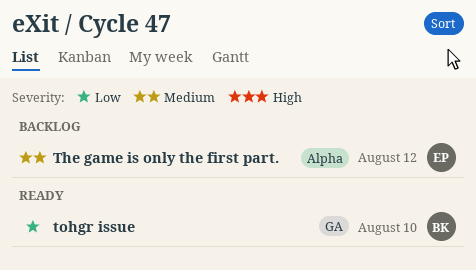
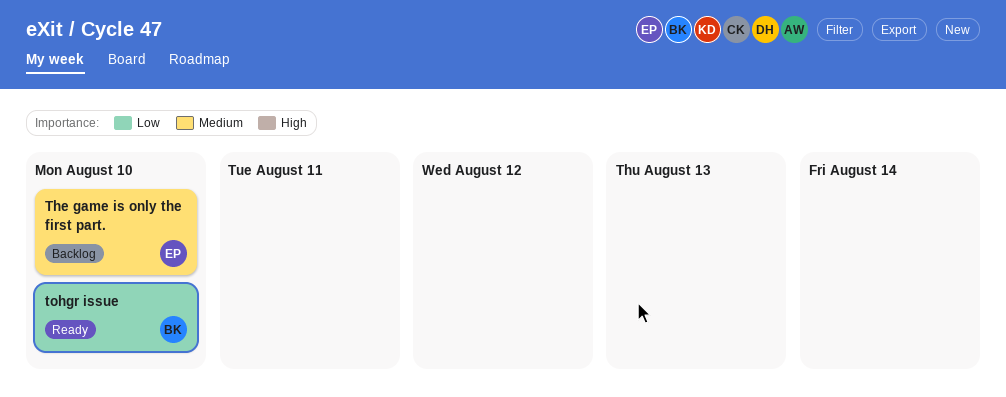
The game is only the first part., due: Aug 12 -> Aug 10

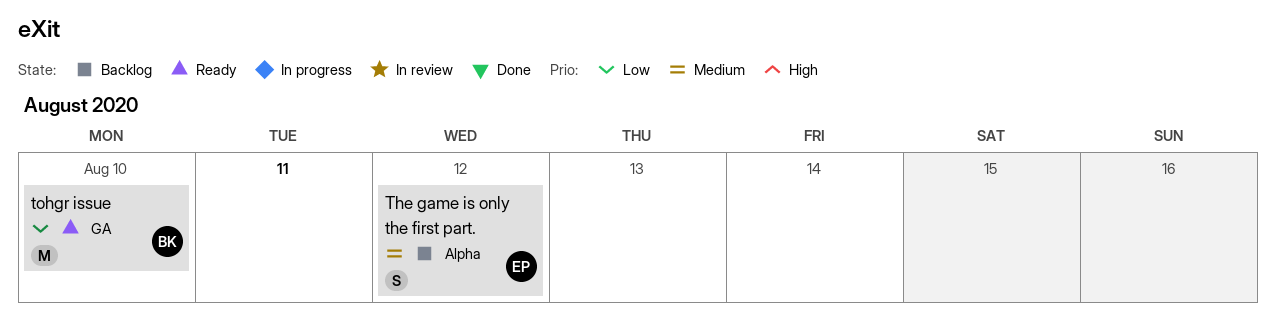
The game is only the first part., due: Aug 10 -> Aug 12

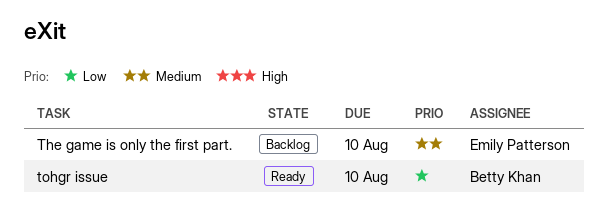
The game is only the first part., due: Aug 12 -> Aug 10

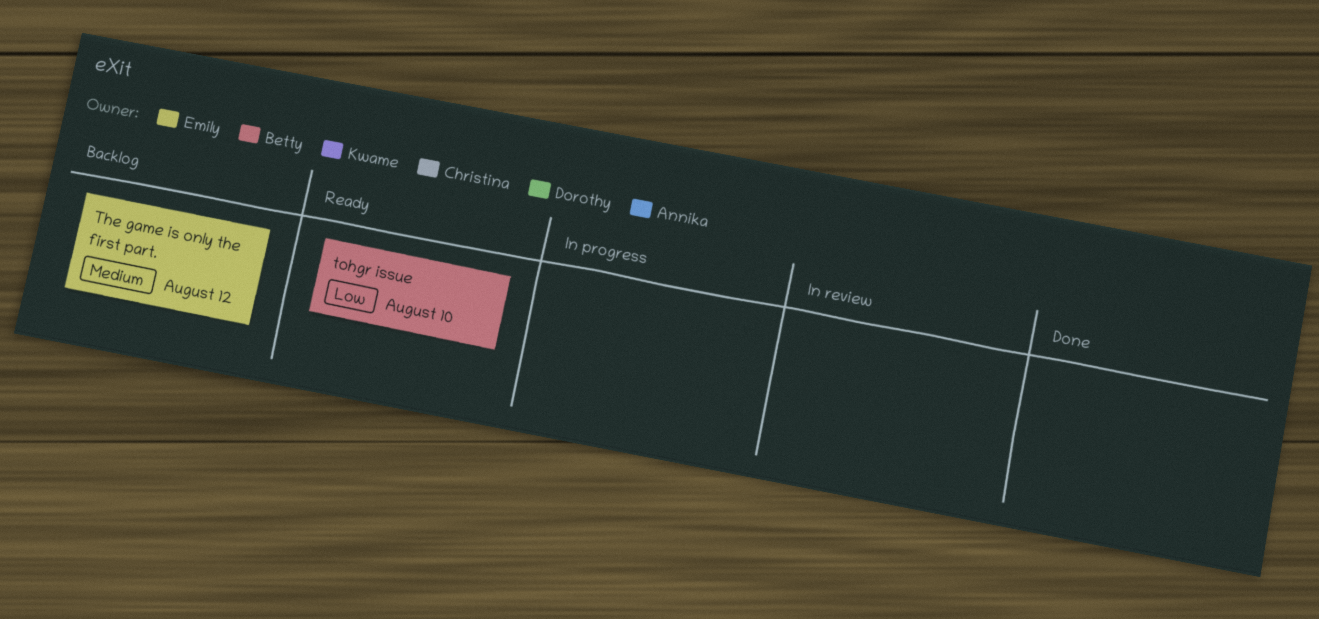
The game is only the first part., due: Aug 10 -> Aug 12

